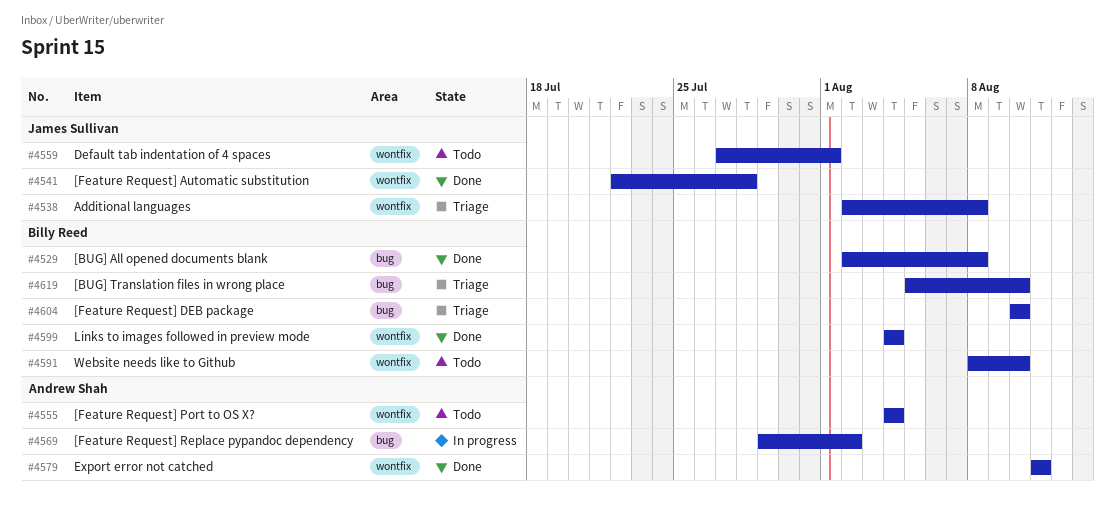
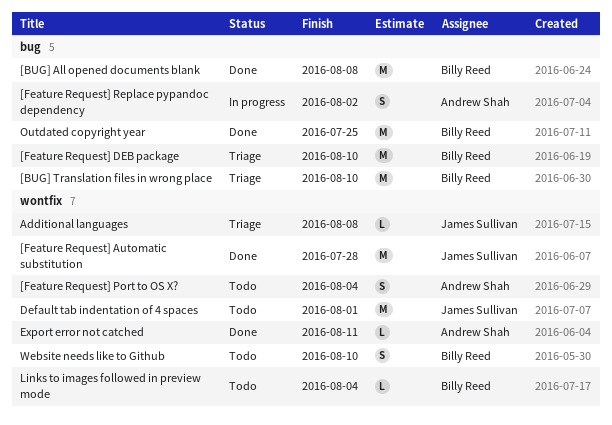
Links to images followed in preview mode, status: Done -> Todo
Outdated copyright year: none -> present

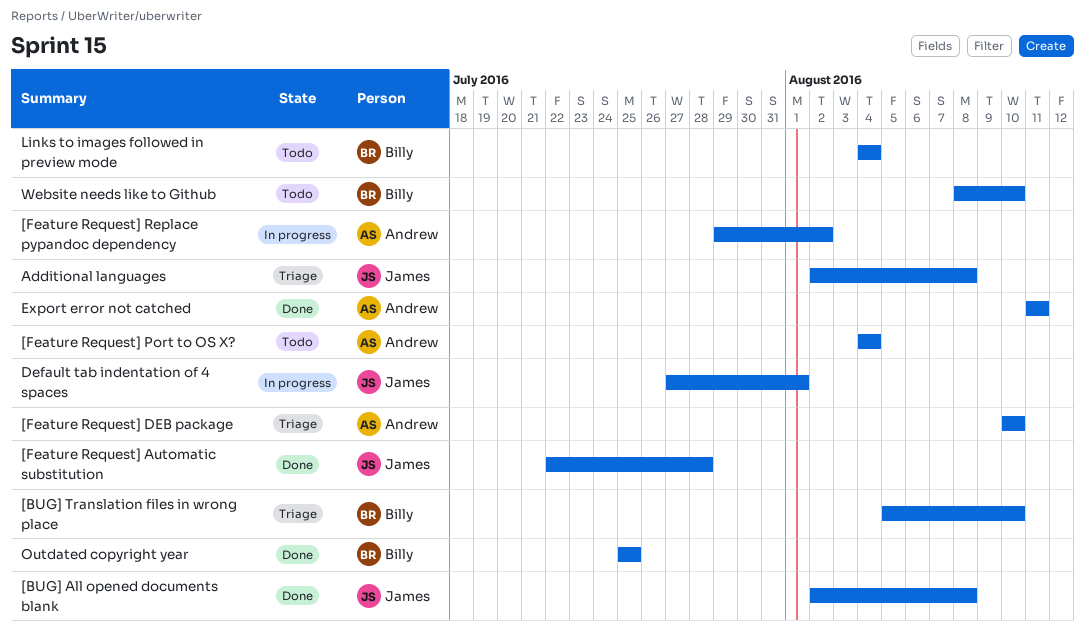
[BUG] All opened documents blank, owner: Billy Reed -> James Sullivan
[Feature Request] DEB package, owner: Billy Reed -> Andrew Shah
Default tab indentation of 4 spaces, status: Todo -> In progress

